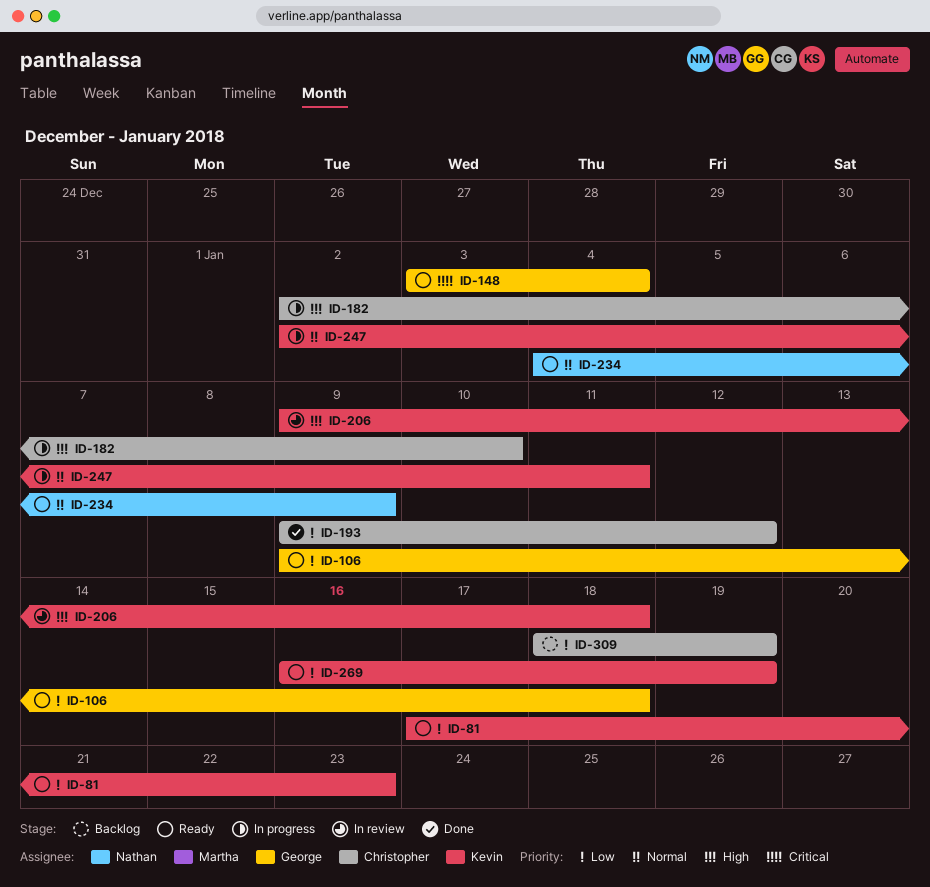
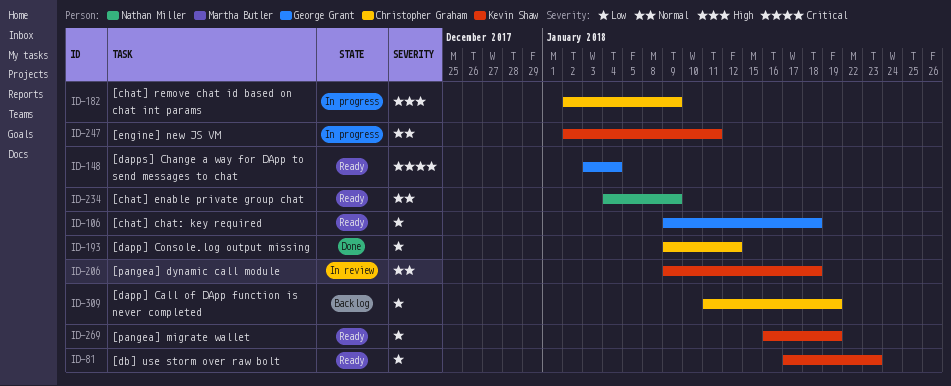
ID-182, due: Jan 10 -> Jan 9
ID-206, priority: High -> Normal
ID-309, start: Jan 18 -> Jan 11

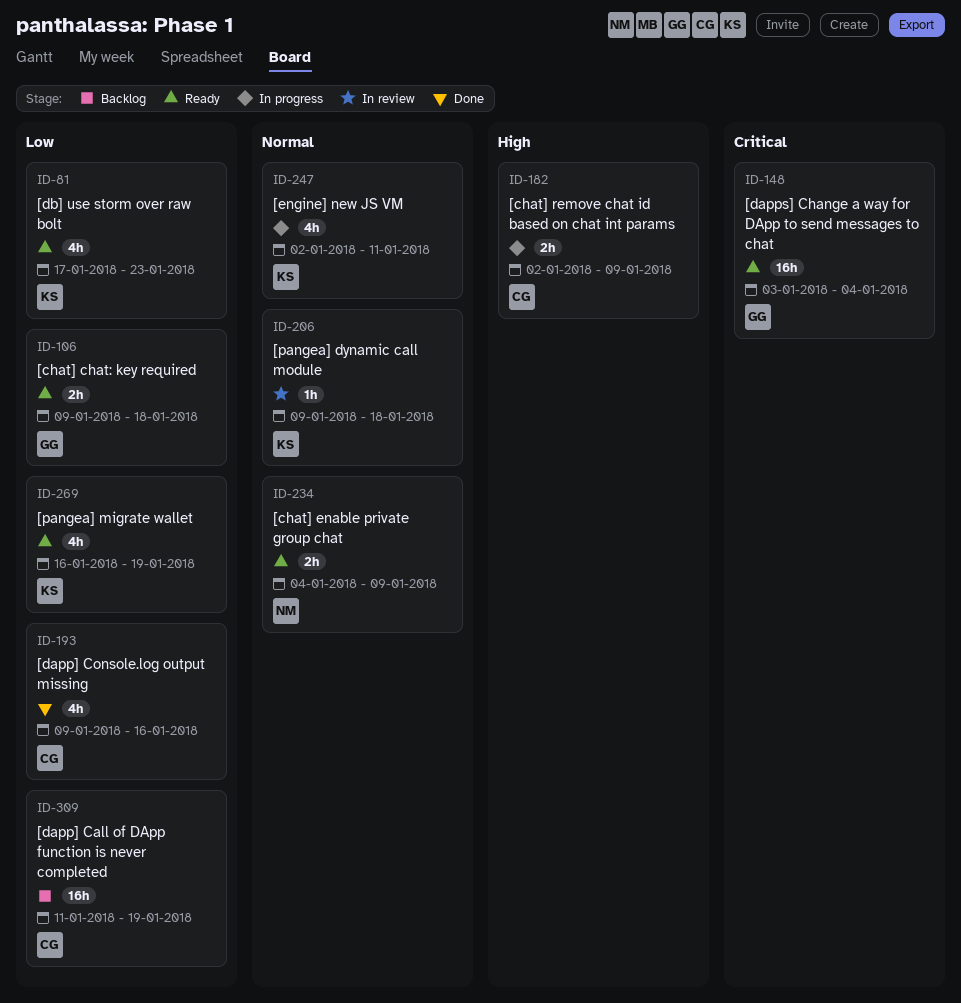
ID-193, due: Jan 12 -> Jan 16

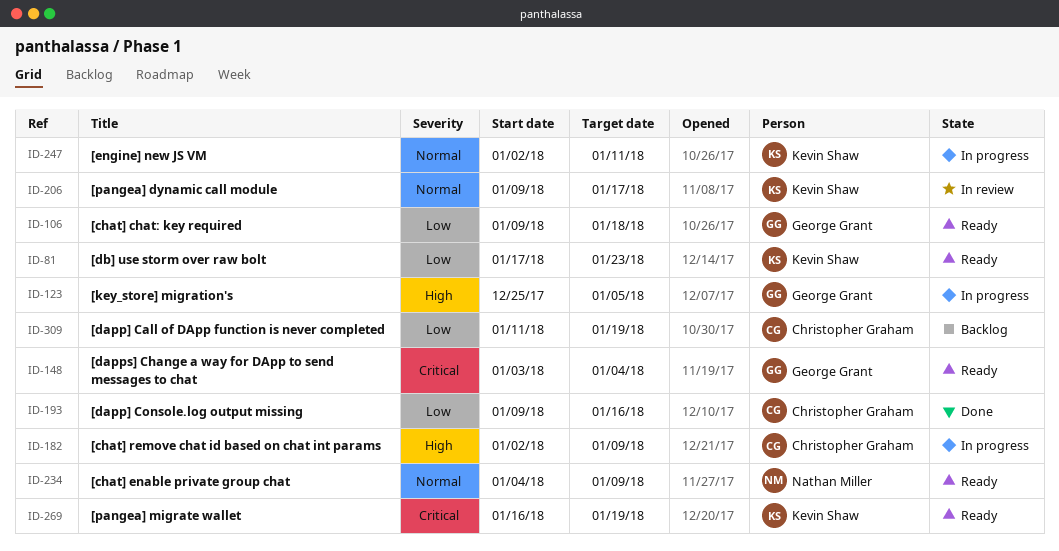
ID-123: none -> present
ID-206, due: Jan 18 -> Jan 17
ID-269, priority: Low -> Critical

